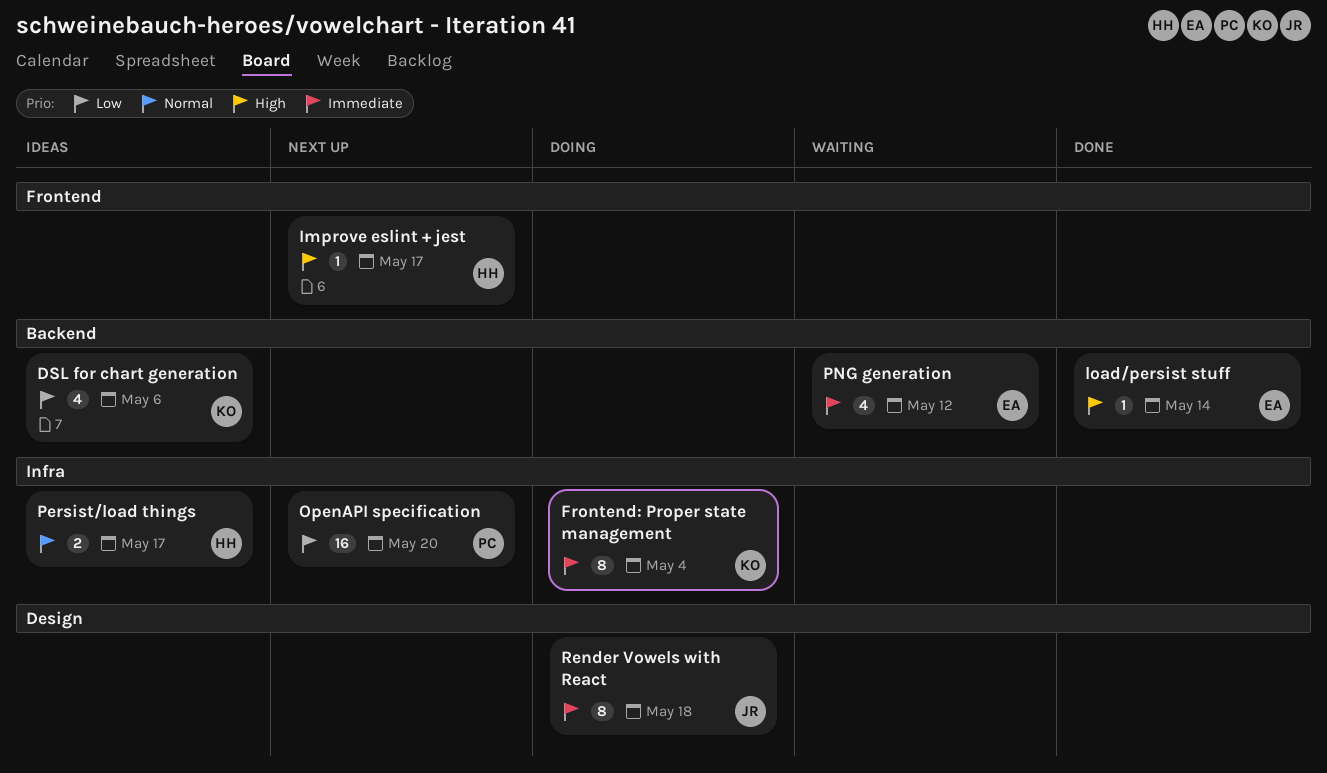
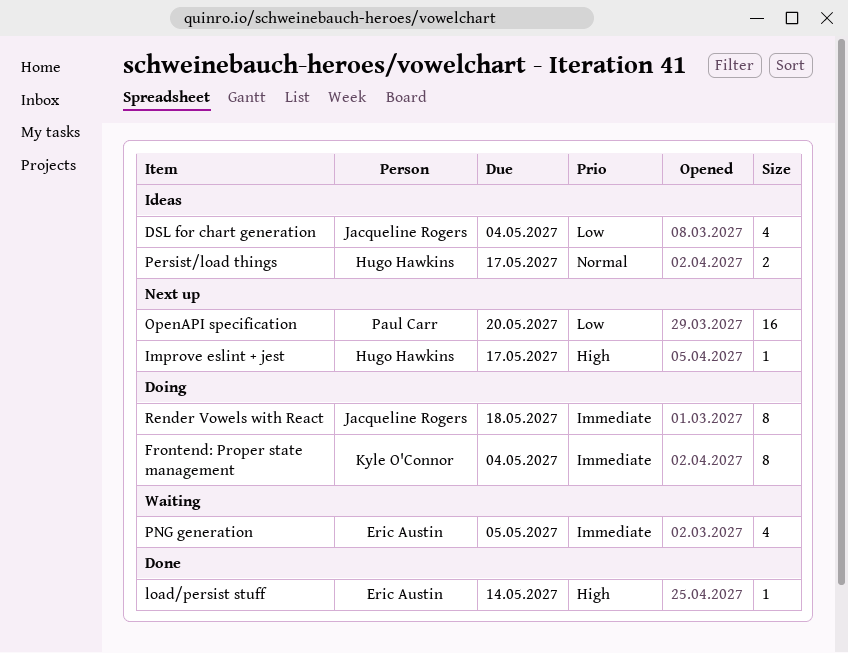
DSL for chart generation, owner: Kyle O'Connor -> Jacqueline Rogers
DSL for chart generation, due: May 6 -> May 4
PNG generation, due: May 12 -> May 5

